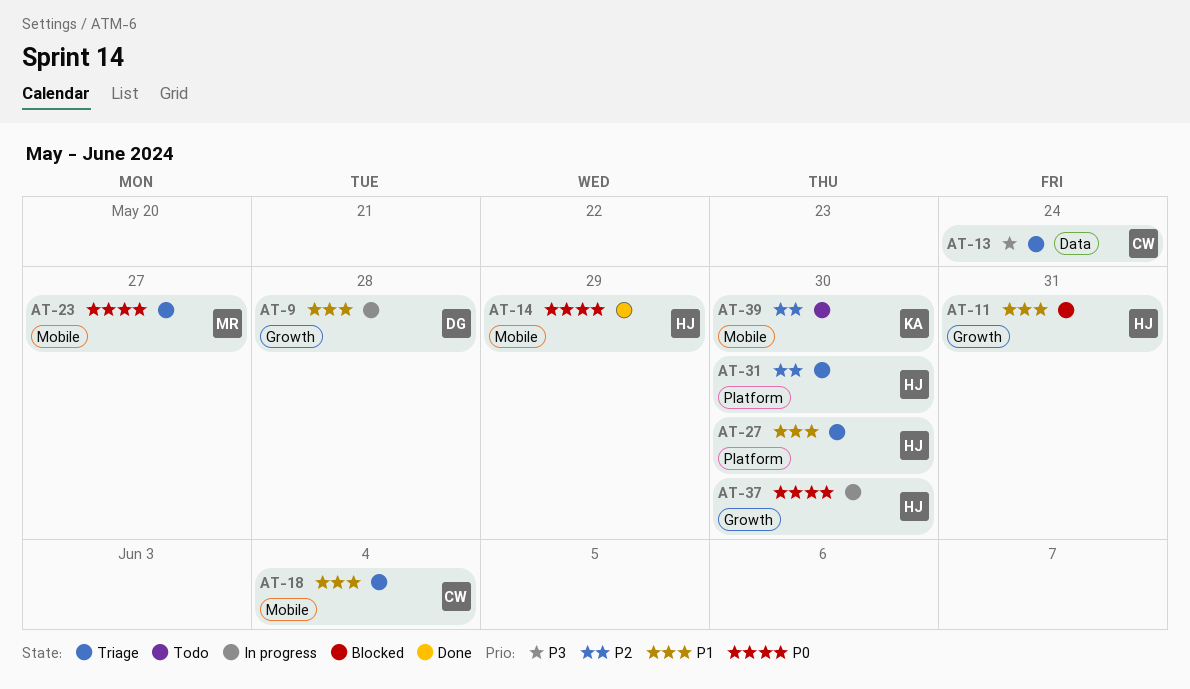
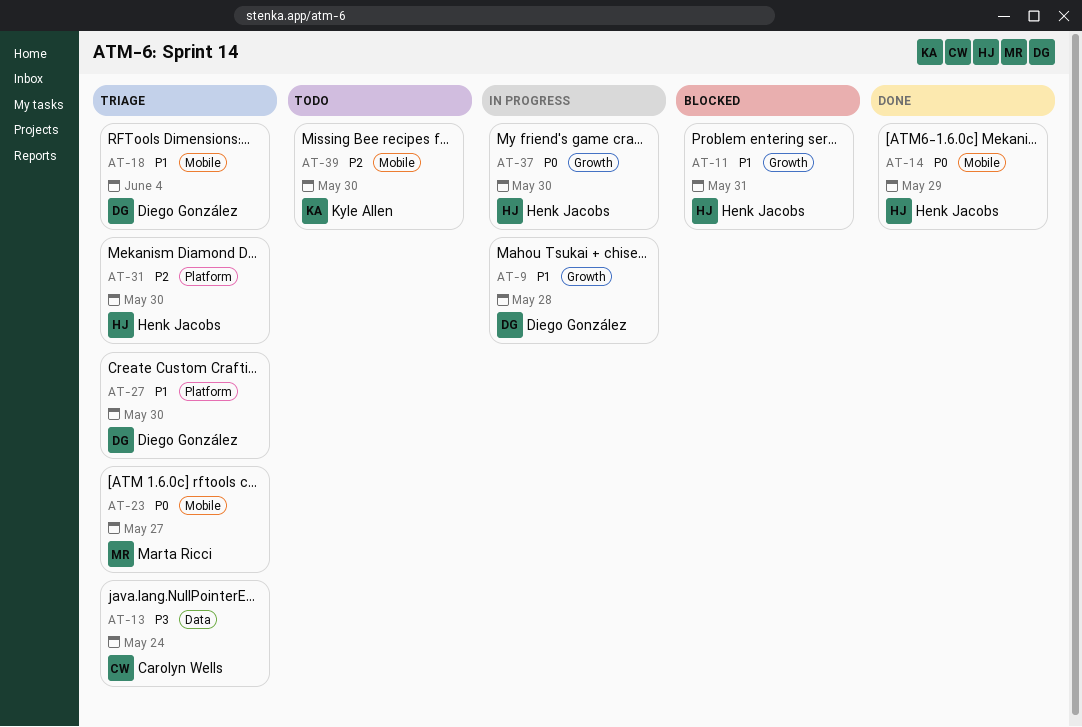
AT-18, owner: Carolyn Wells -> Diego González
AT-27, owner: Henk Jacobs -> Diego González

